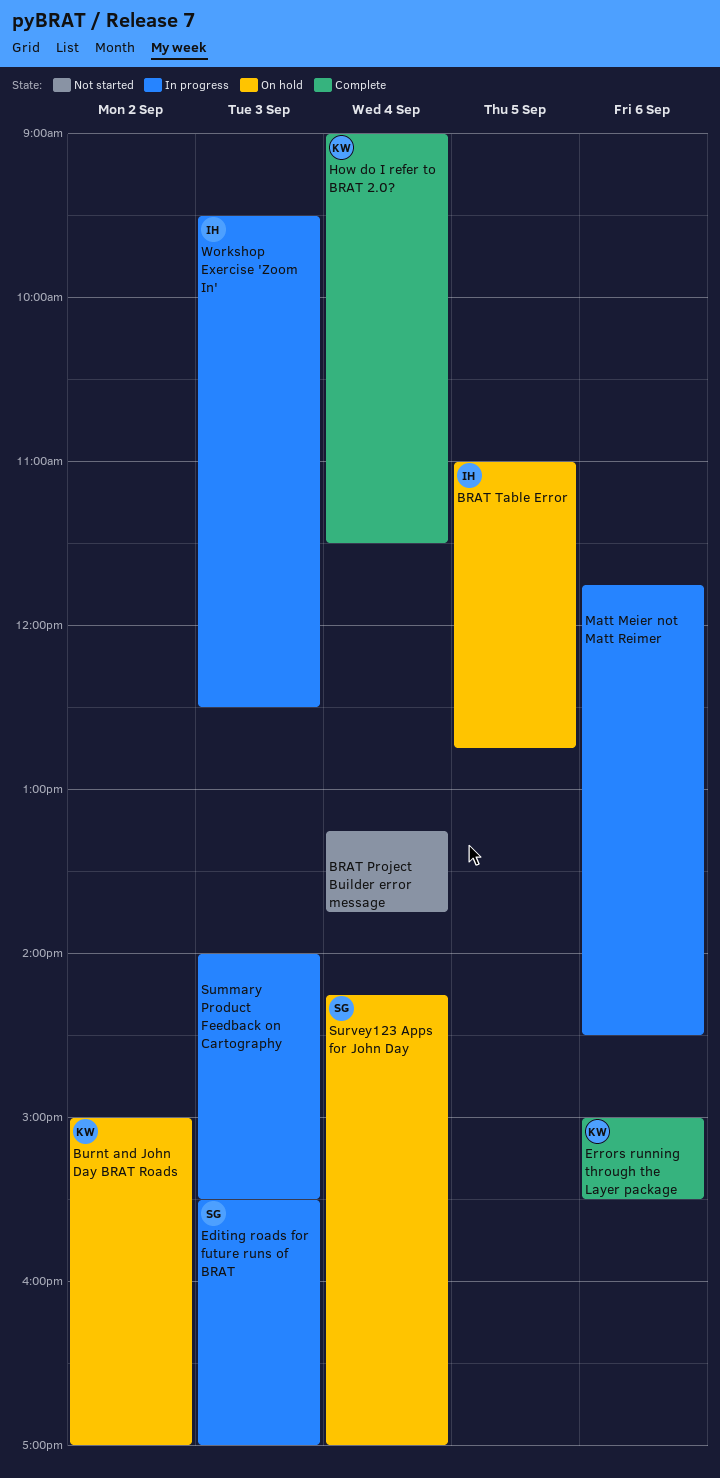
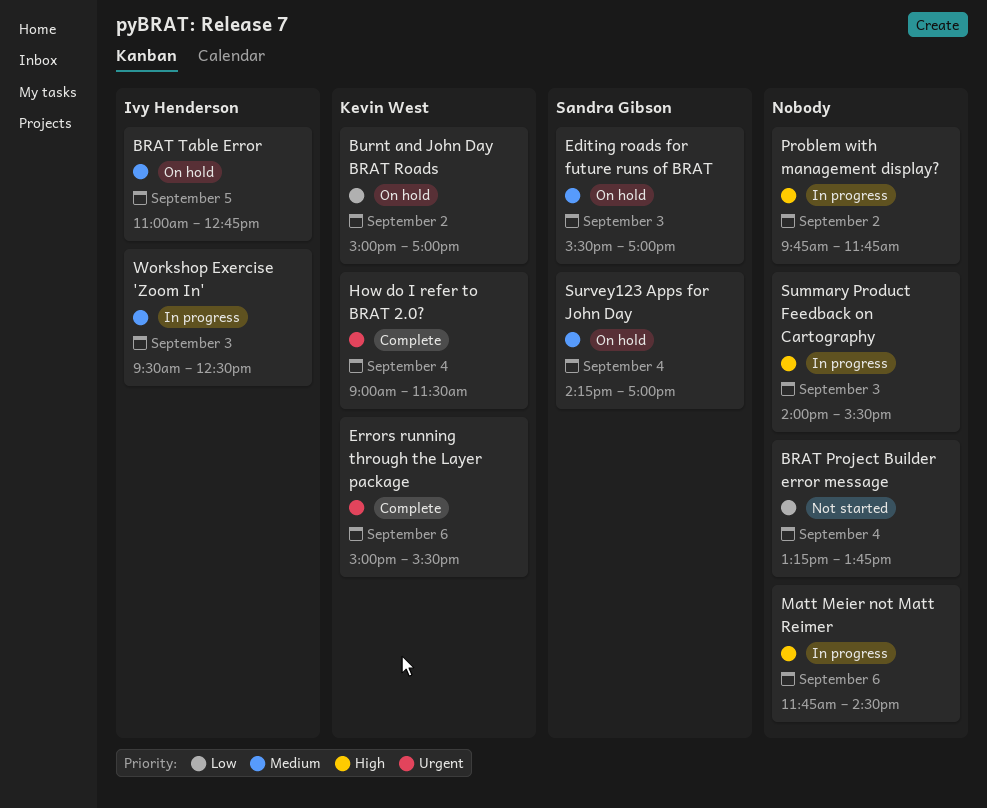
Editing roads for future runs of BRAT, status: In progress -> On hold
Problem with management display?: none -> present

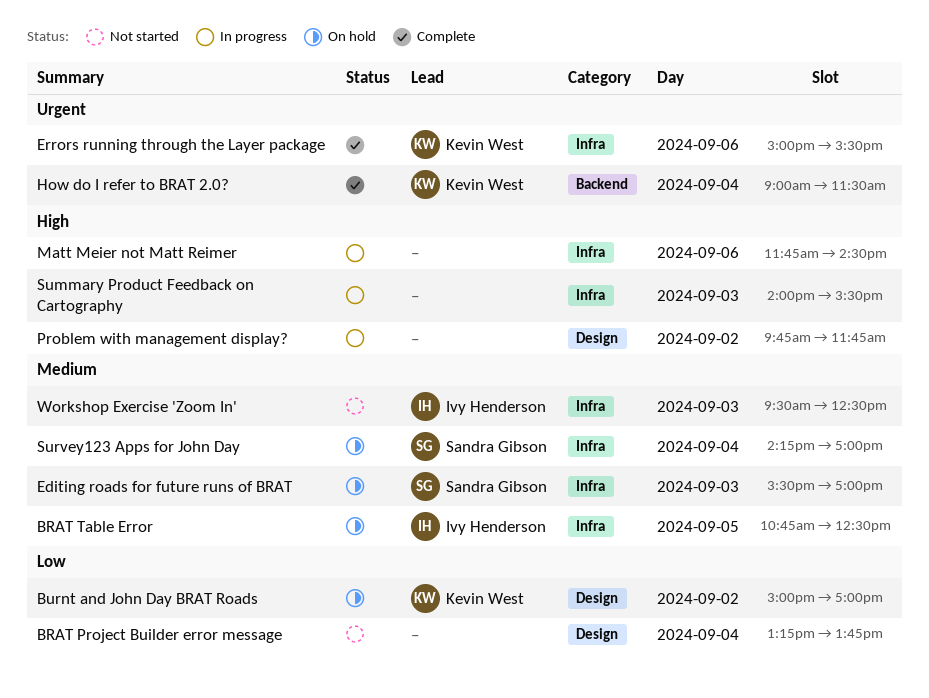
BRAT Table Error, begins: 11:00 -> 10:45
BRAT Table Error, ends: 12:45 -> 12:30
Workshop Exercise 'Zoom In', status: In progress -> Not started

